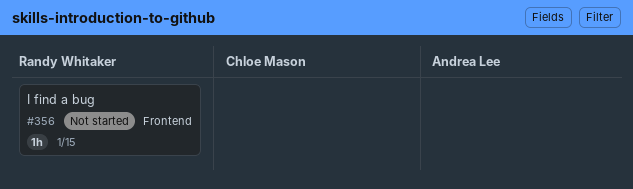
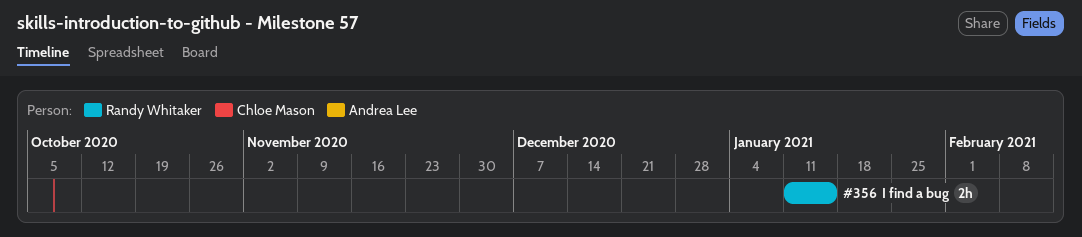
#356, estimate: 1h -> 2h

